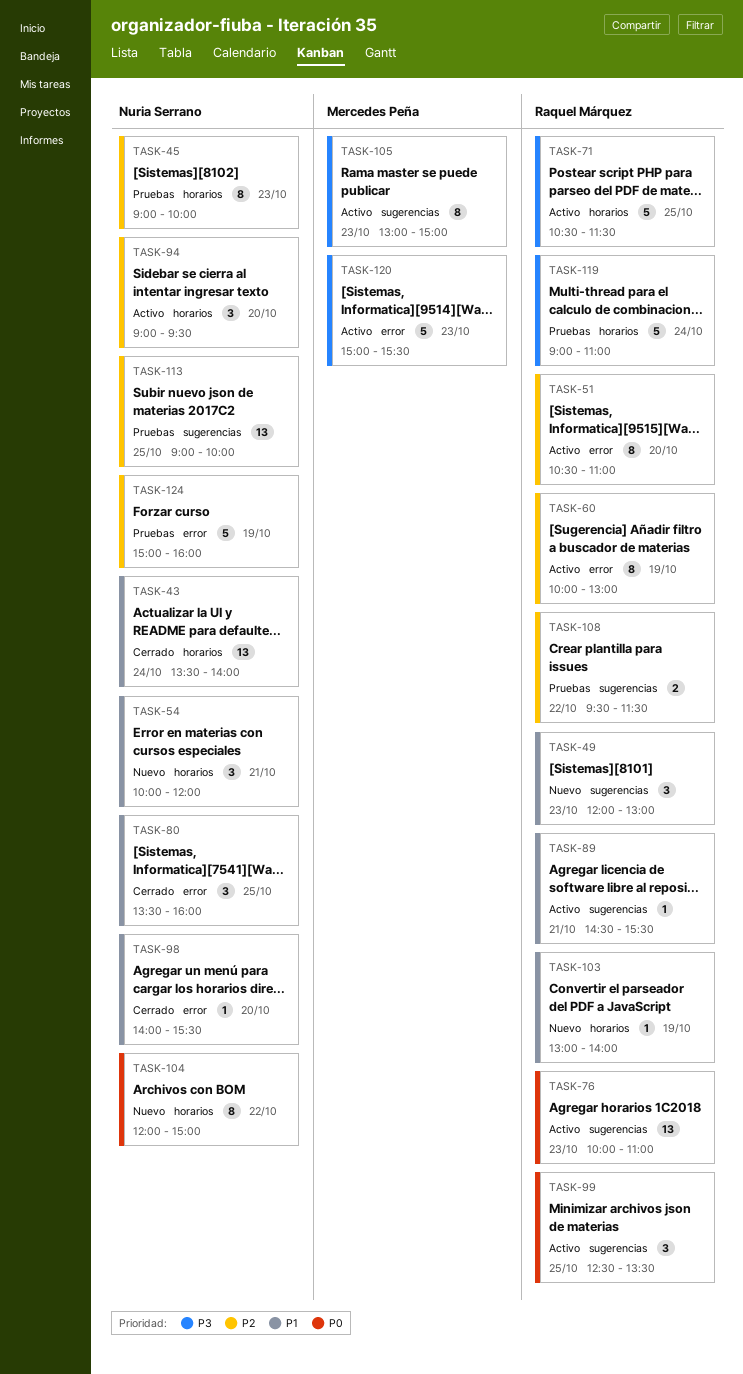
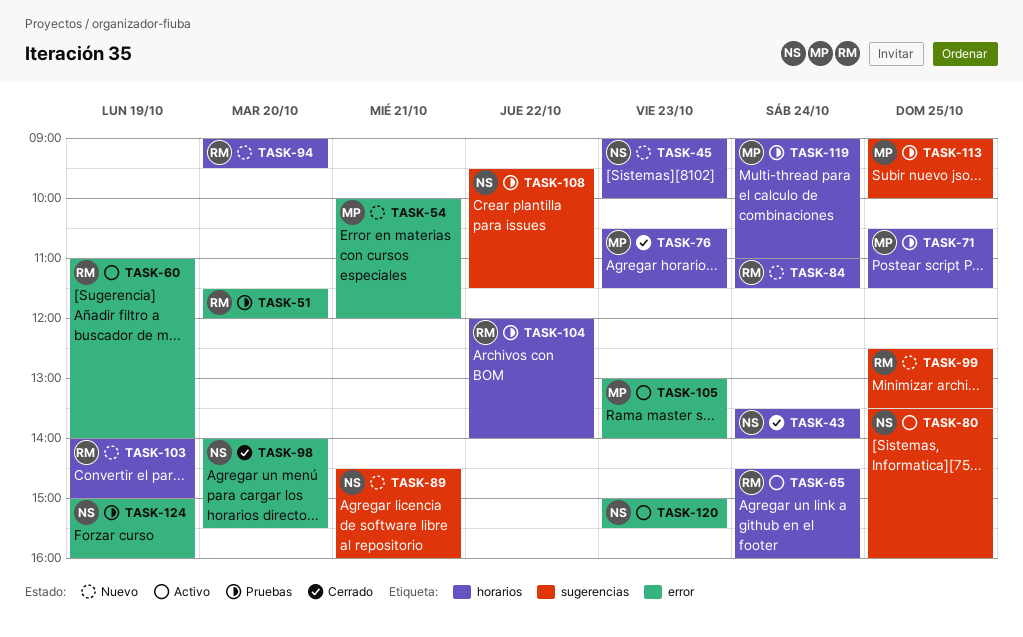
TASK-45, status: Pruebas -> Nuevo
TASK-49: present -> none
TASK-51, status: Activo -> Pruebas
TASK-51, begins: 10:30 -> 11:30
TASK-51, ends: 11:00 -> 12:00
TASK-54, owner: Nuria Serrano -> Mercedes Peña
TASK-54, label: horarios -> error
TASK-60, begins: 10:00 -> 11:00
TASK-60, ends: 13:00 -> 14:00
TASK-65: none -> present
TASK-71, status: Activo -> Pruebas
TASK-71, owner: Raquel Márquez -> Mercedes Peña
TASK-76, status: Activo -> Cerrado
TASK-76, owner: Raquel Márquez -> Mercedes Peña
TASK-76, label: sugerencias -> horarios
TASK-76, begins: 10:00 -> 10:30
TASK-76, ends: 11:00 -> 11:30
TASK-80, status: Cerrado -> Activo
TASK-80, label: error -> sugerencias
TASK-84: none -> present
TASK-89, status: Activo -> Nuevo
TASK-89, owner: Raquel Márquez -> Nuria Serrano
TASK-89, ends: 15:30 -> 16:00
TASK-94, status: Activo -> Nuevo
TASK-94, owner: Nuria Serrano -> Raquel Márquez
TASK-99, status: Activo -> Nuevo
TASK-103, begins: 13:00 -> 14:00
TASK-103, ends: 14:00 -> 15:00
TASK-104, status: Nuevo -> Pruebas
TASK-104, owner: Nuria Serrano -> Raquel Márquez
TASK-104, ends: 15:00 -> 14:00
TASK-105, label: sugerencias -> error
TASK-105, ends: 15:00 -> 14:00
TASK-108, owner: Raquel Márquez -> Nuria Serrano
TASK-113, owner: Nuria Serrano -> Mercedes Peña
TASK-119, owner: Raquel Márquez -> Mercedes Peña
TASK-120, owner: Mercedes Peña -> Nuria Serrano

